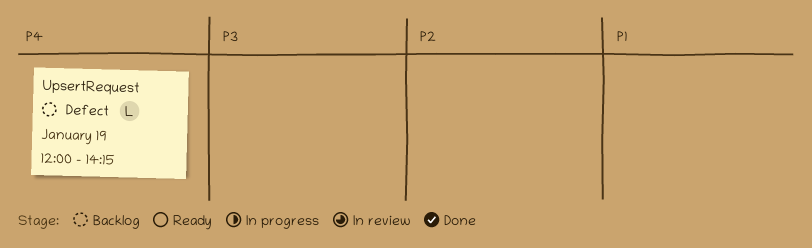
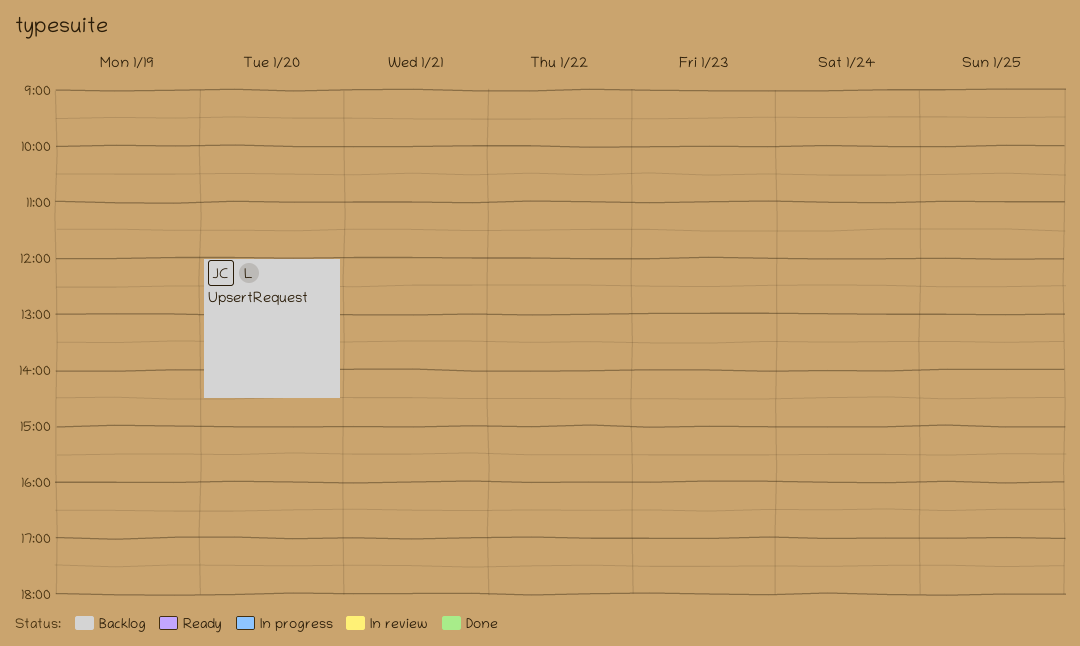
UpsertRequest, day: Jan 19 -> Jan 20
UpsertRequest, ends: 14:15 -> 14:30

